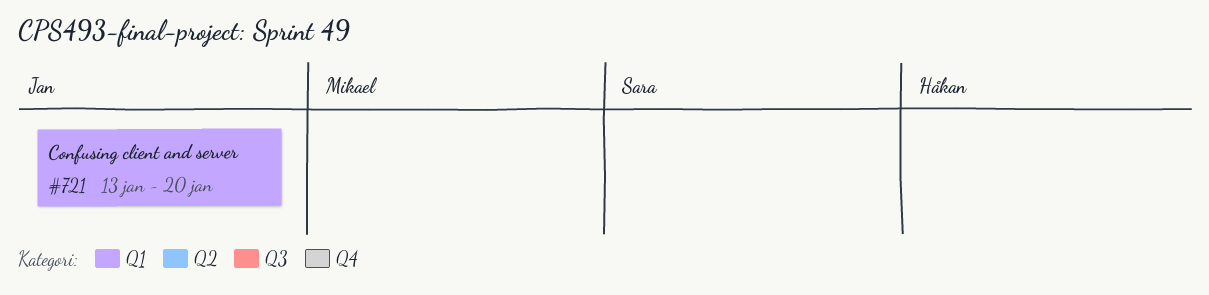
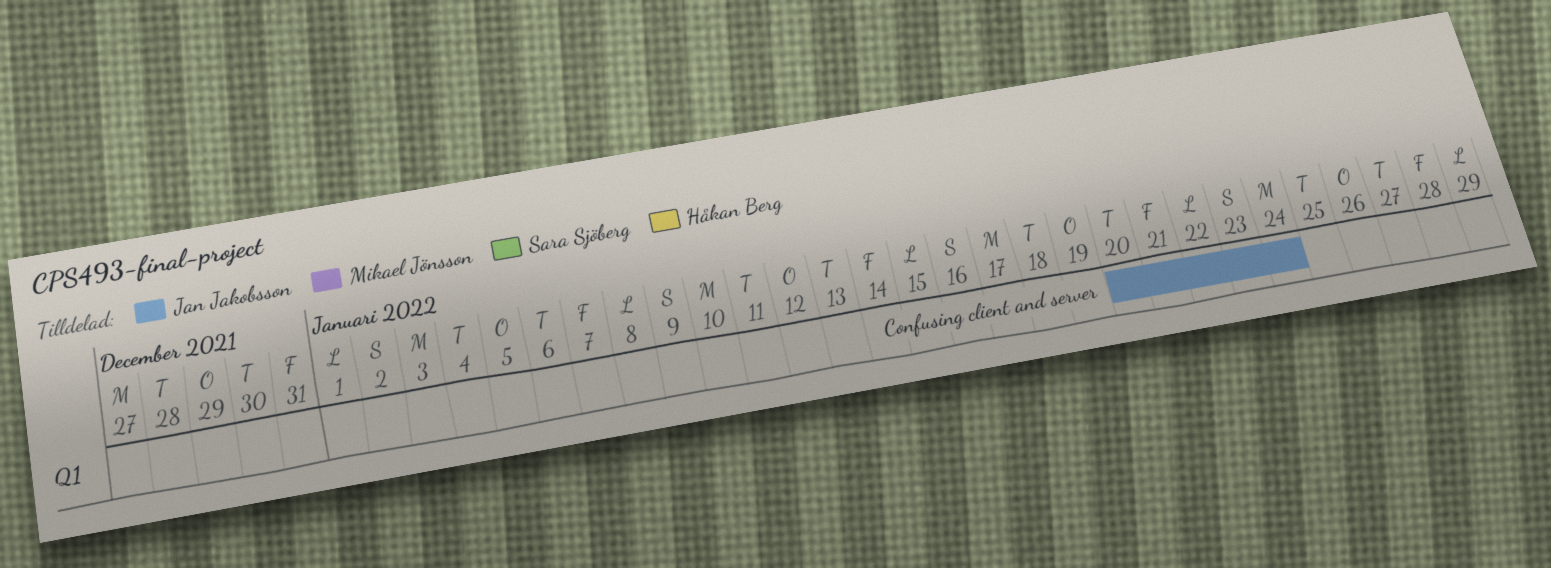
Confusing client and server, start: Jan 13 -> Jan 20
Confusing client and server, due: Jan 20 -> Jan 24

